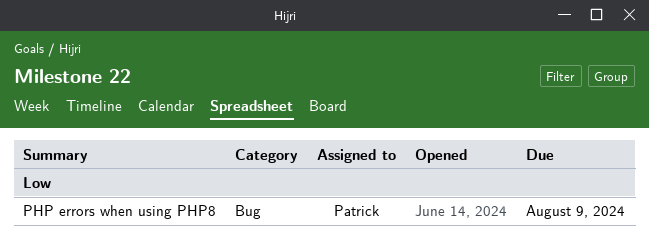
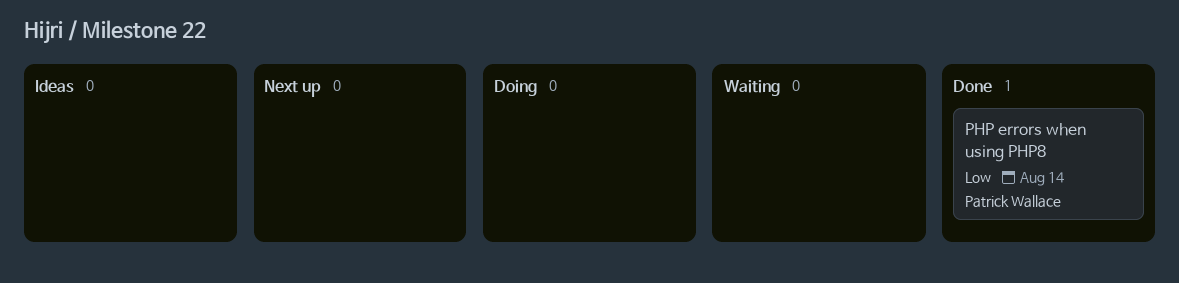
PHP errors when using PHP8, due: Aug 9 -> Aug 14

